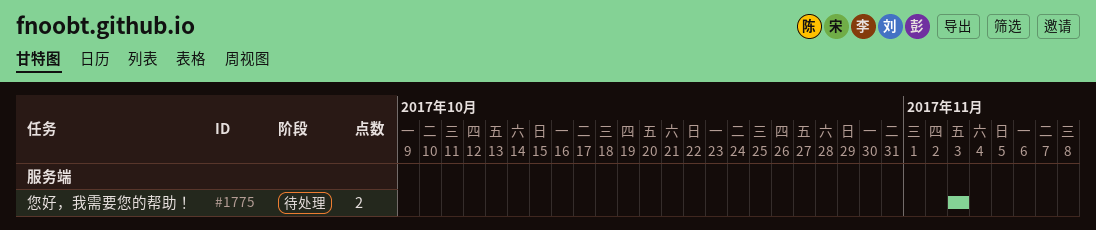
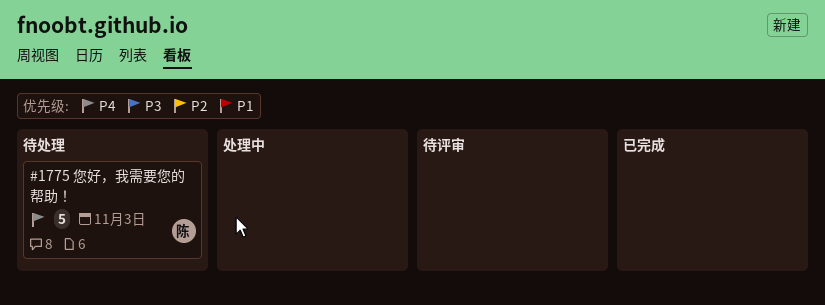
#1775, estimate: 2 -> 5

